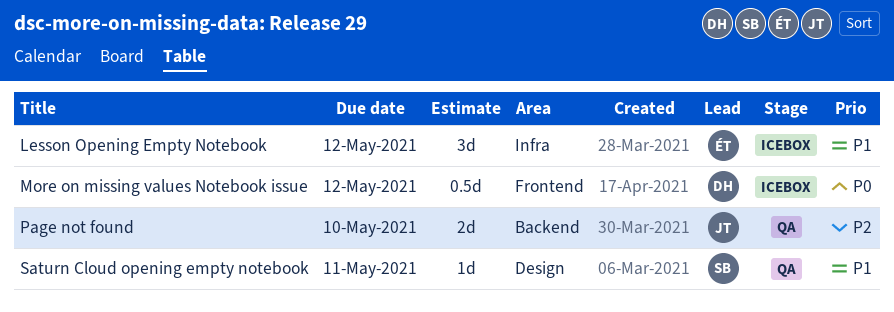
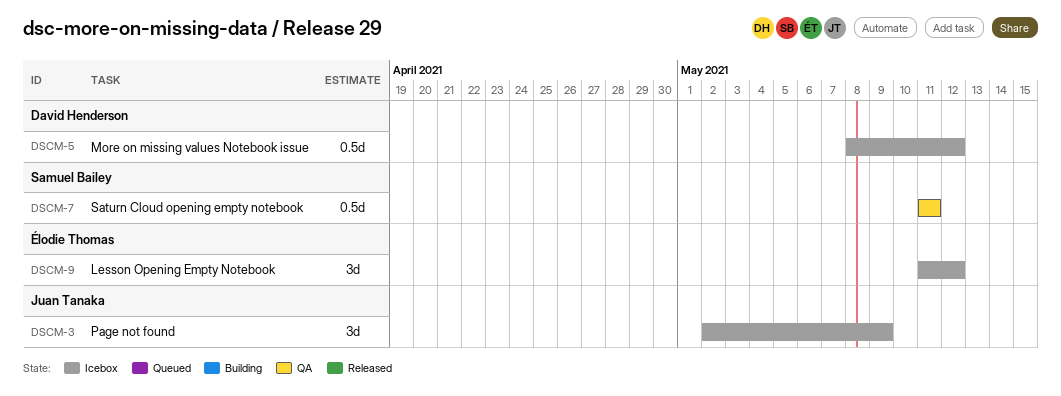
Page not found, status: QA -> Icebox
Page not found, estimate: 2d -> 3d
Page not found, due: May 10 -> May 9
Saturn Cloud opening empty notebook, estimate: 1d -> 0.5d

